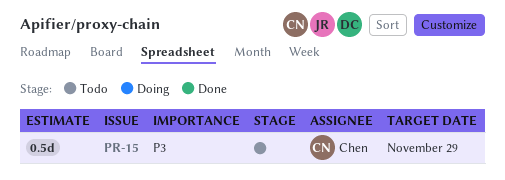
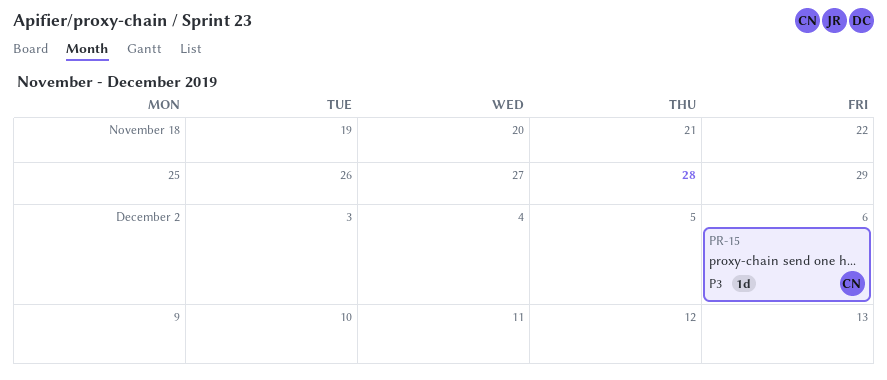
PR-15, estimate: 0.5d -> 1d
PR-15, due: Nov 29 -> Dec 6

